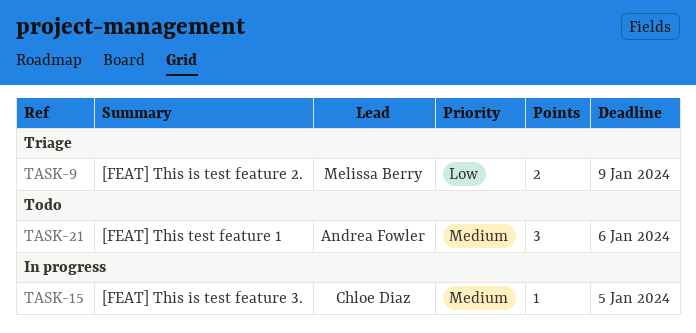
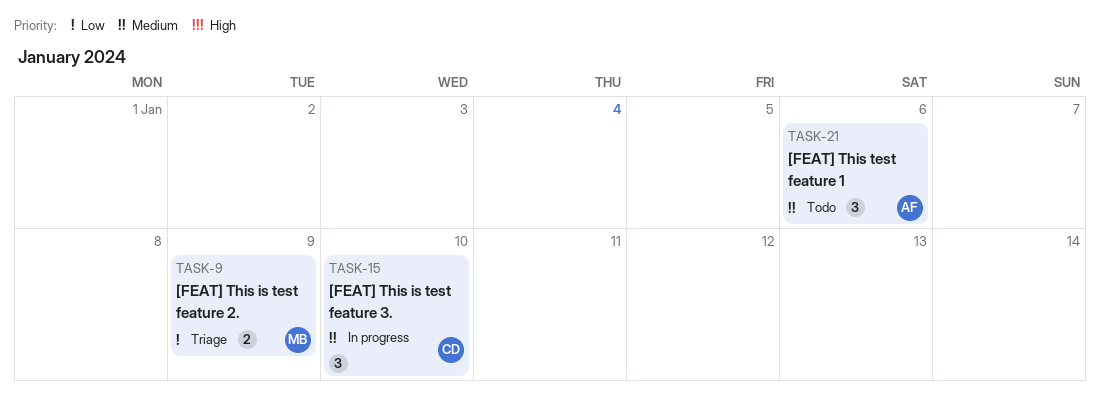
TASK-15, estimate: 1 -> 3
TASK-15, due: Jan 5 -> Jan 10

